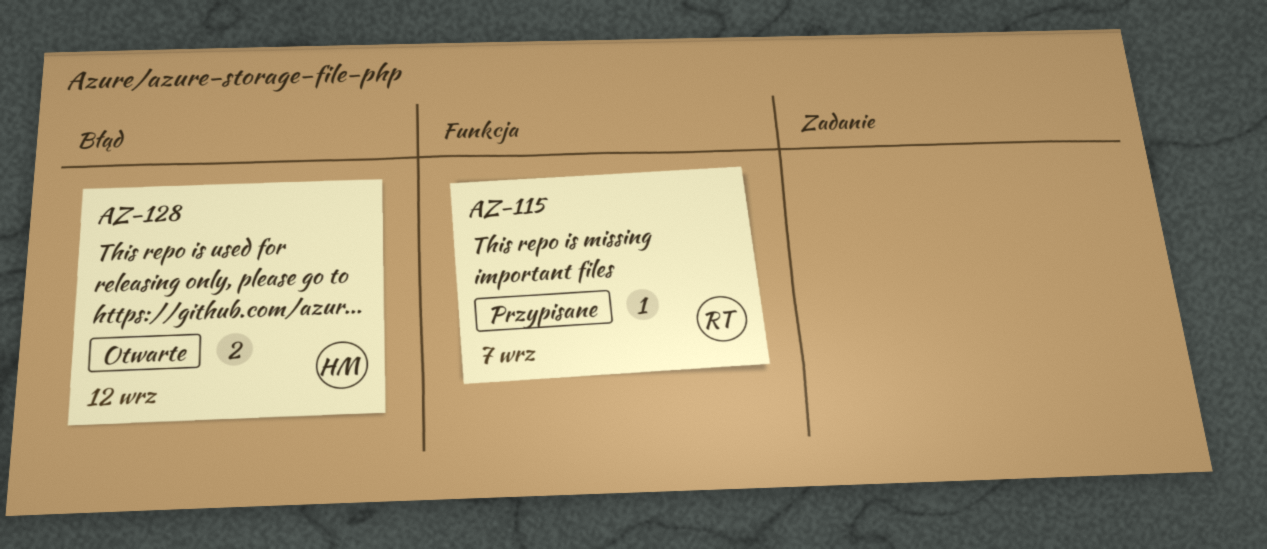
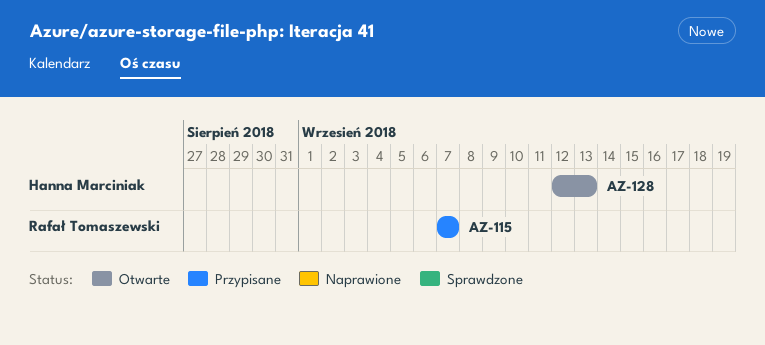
AZ-128, due: Sep 12 -> Sep 13

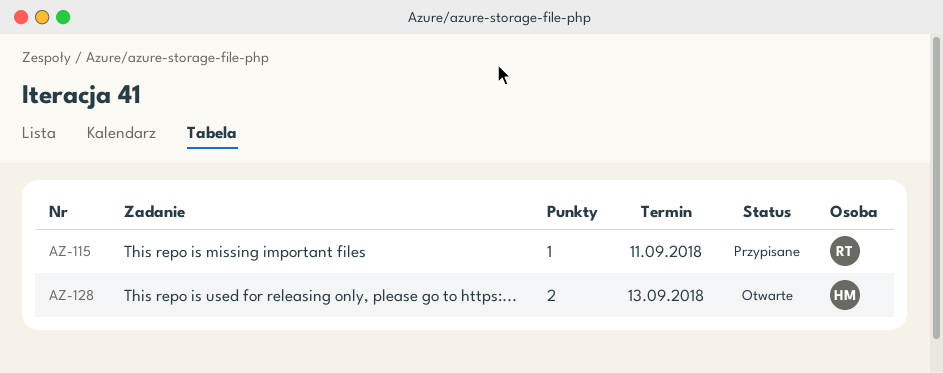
AZ-115, due: Sep 7 -> Sep 11

